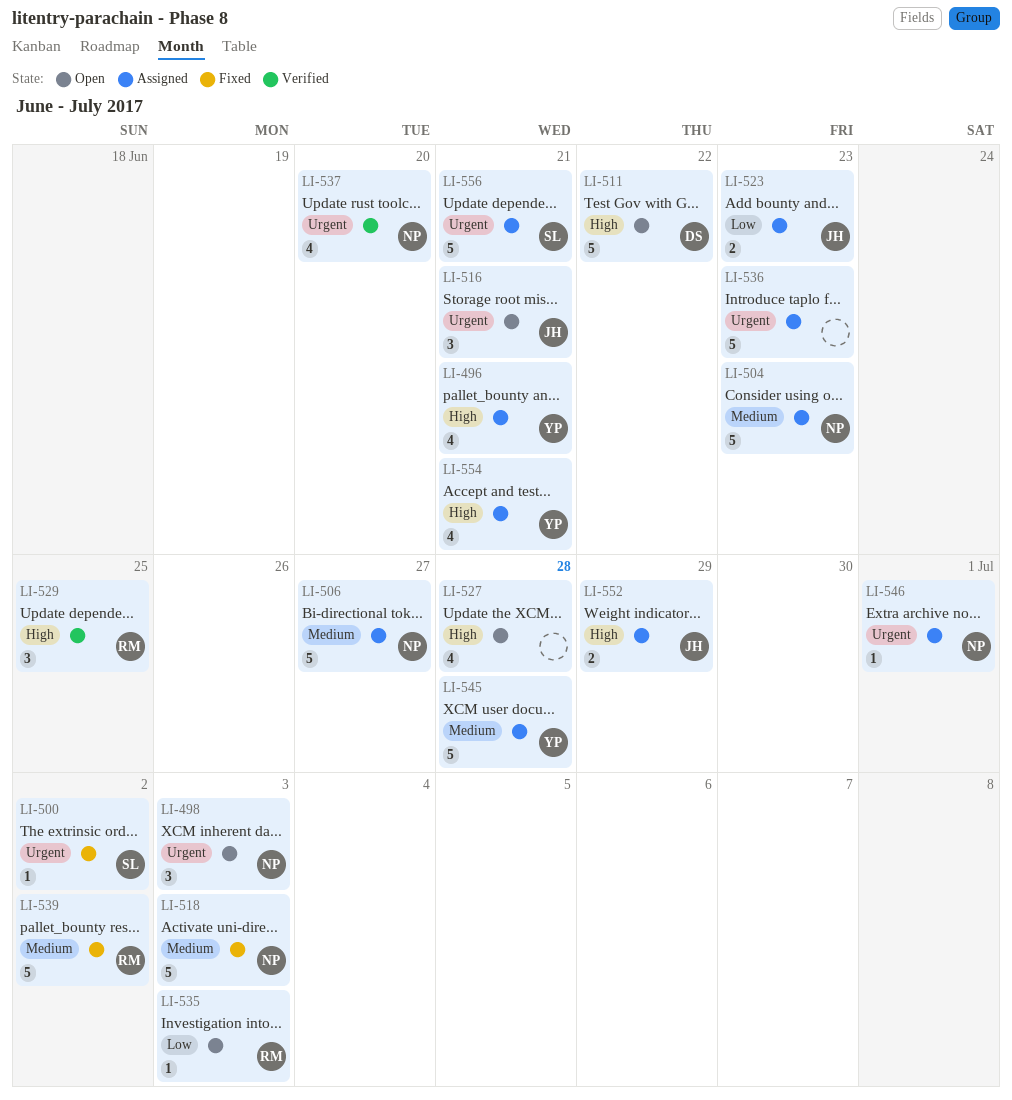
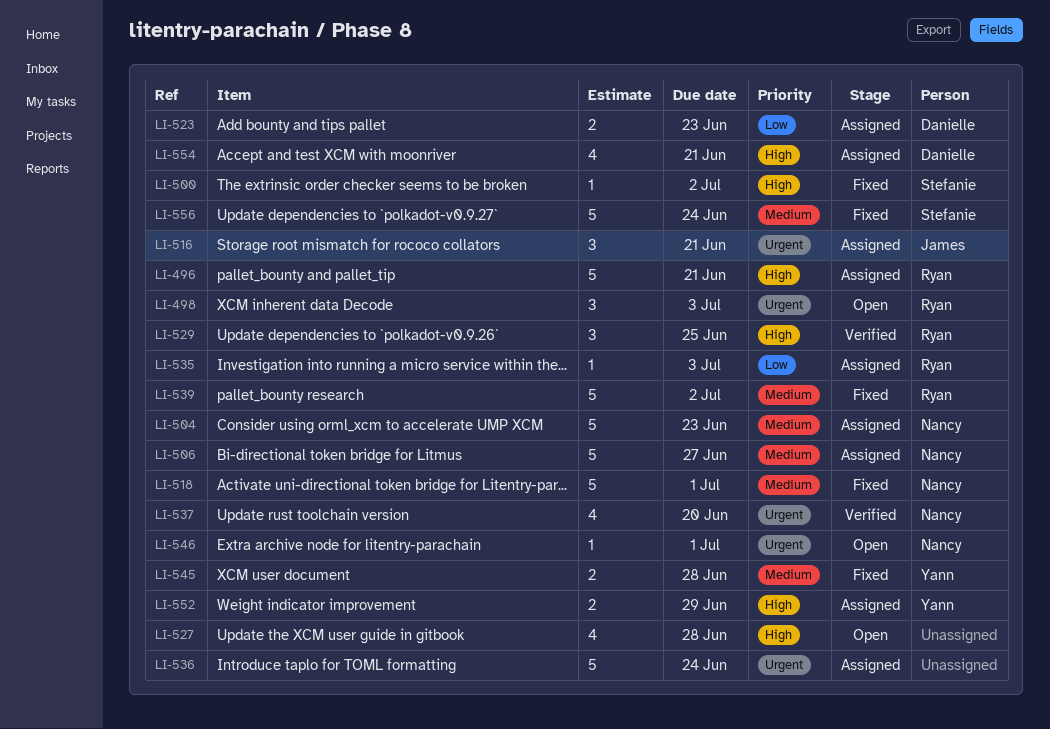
LI-496, owner: Yann -> Ryan
LI-496, estimate: 4 -> 5
LI-498, owner: Nancy -> Ryan
LI-500, priority: Urgent -> High
LI-511: present -> none
LI-516, status: Open -> Assigned
LI-518, due: Jul 3 -> Jul 1
LI-523, owner: James -> Danielle
LI-535, status: Open -> Assigned
LI-536, due: Jun 23 -> Jun 24
LI-545, status: Assigned -> Fixed
LI-545, estimate: 5 -> 2
LI-546, status: Assigned -> Open
LI-552, owner: James -> Yann
LI-554, owner: Yann -> Danielle
LI-556, status: Assigned -> Fixed
LI-556, priority: Urgent -> Medium
LI-556, due: Jun 21 -> Jun 24

